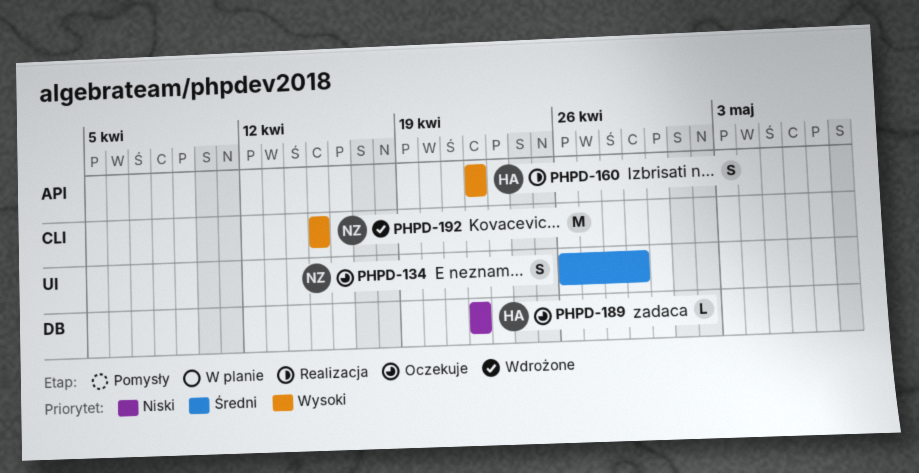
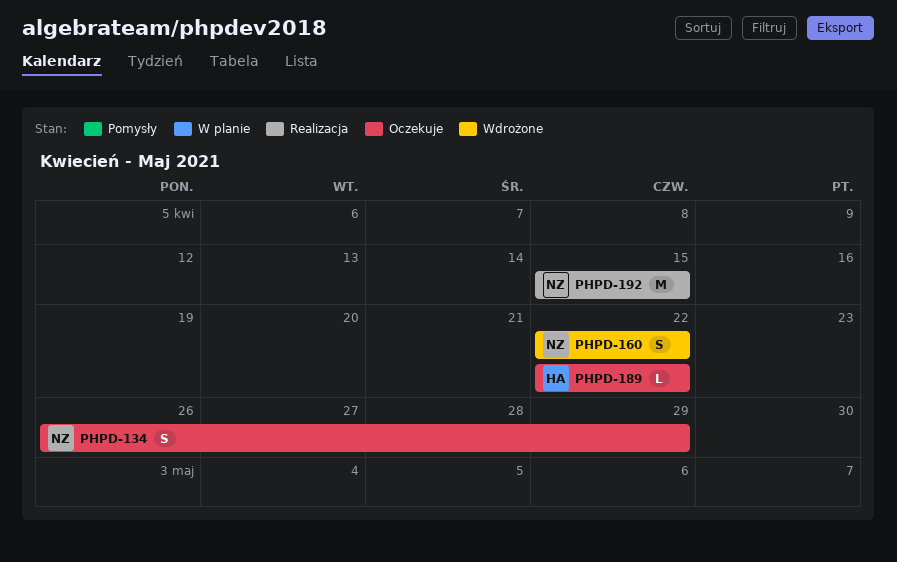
PHPD-160, status: Realizacja -> Wdrożone
PHPD-160, owner: HA -> NZ
PHPD-192, status: Wdrożone -> Realizacja

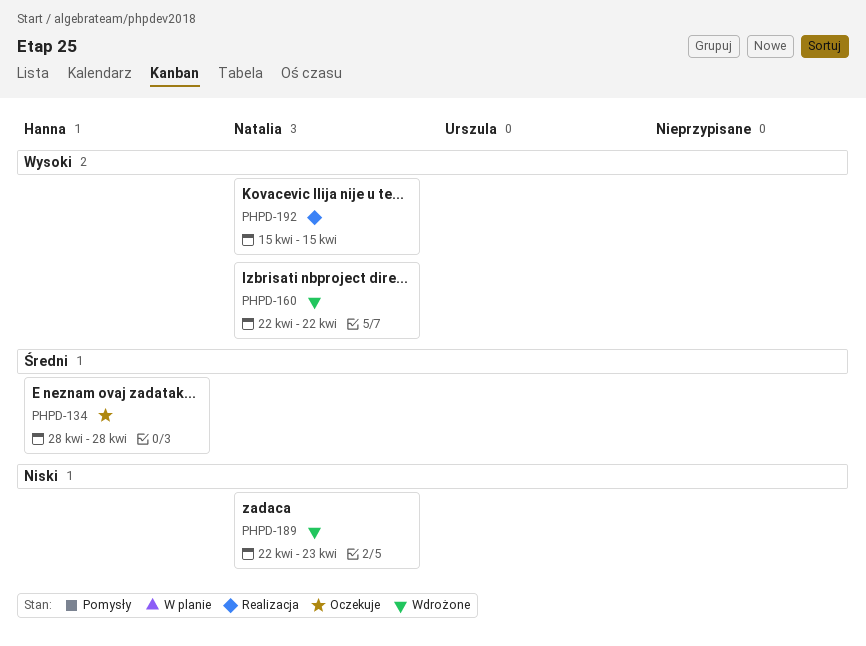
PHPD-134, owner: Natalia -> Hanna
PHPD-134, start: Apr 26 -> Apr 28
PHPD-134, due: Apr 29 -> Apr 28
PHPD-189, status: Oczekuje -> Wdrożone
PHPD-189, owner: Hanna -> Natalia
PHPD-189, due: Apr 22 -> Apr 23

